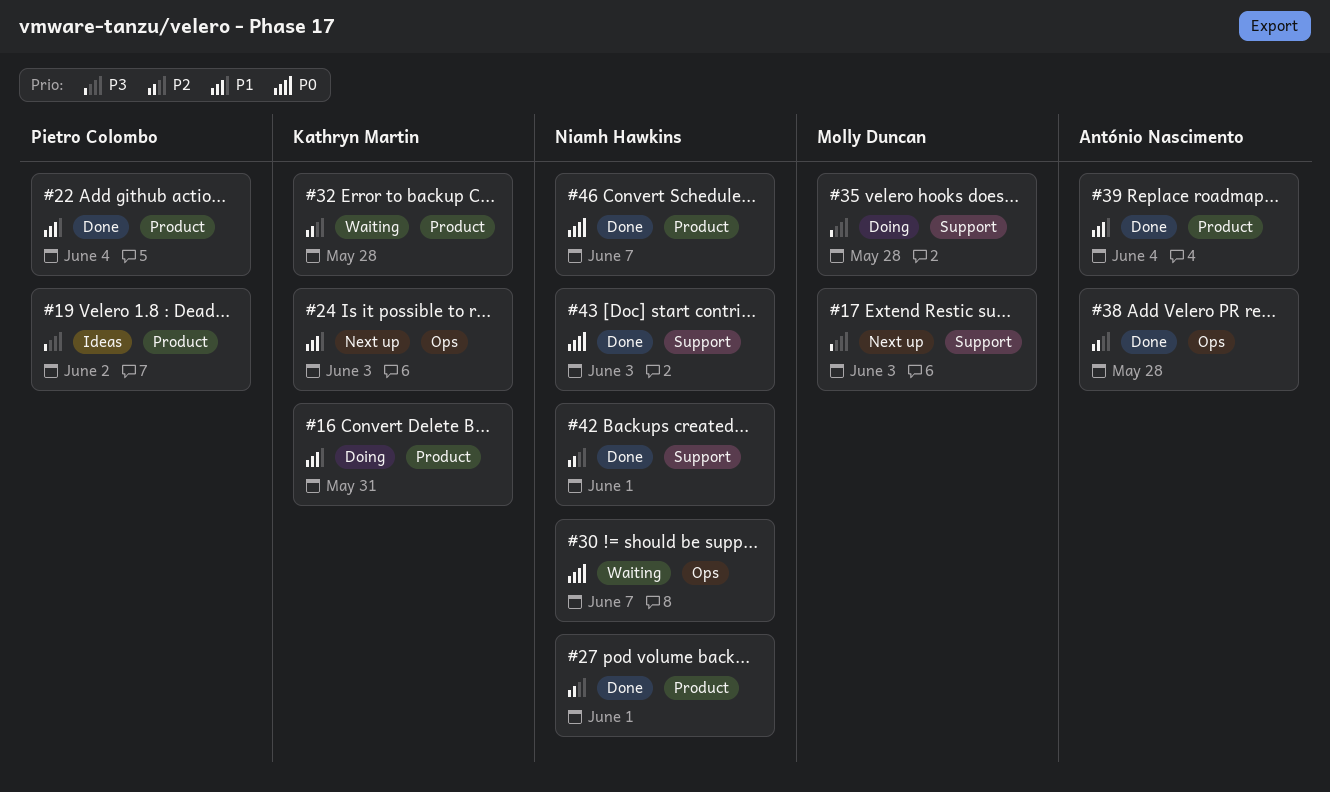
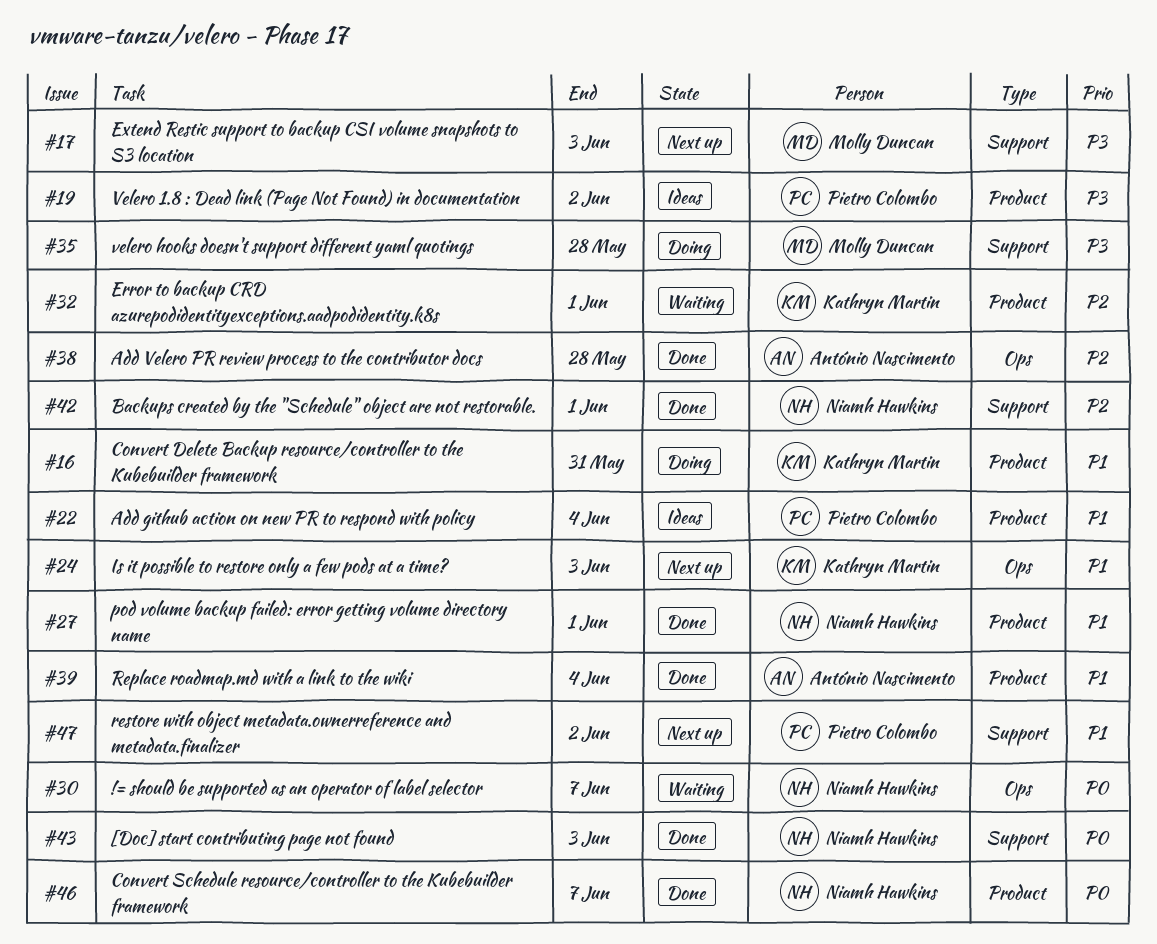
#22, status: Done -> Ideas
#27, priority: P2 -> P1
#32, due: May 28 -> Jun 1
#47: none -> present

